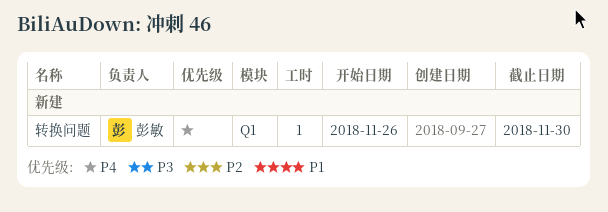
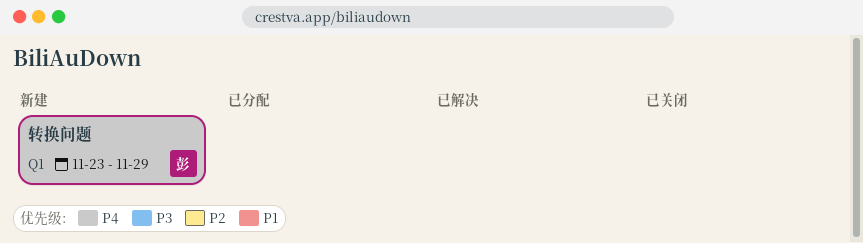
转换问题, start: Nov 26 -> Nov 23
转换问题, due: Nov 30 -> Nov 29

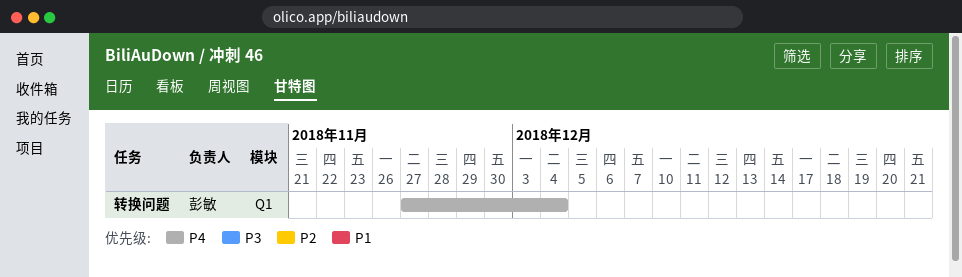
转换问题, start: Nov 23 -> Nov 27
转换问题, due: Nov 29 -> Dec 4

